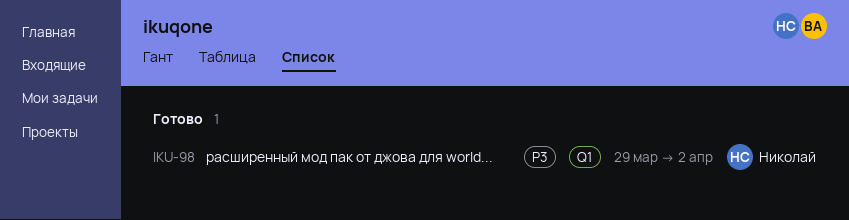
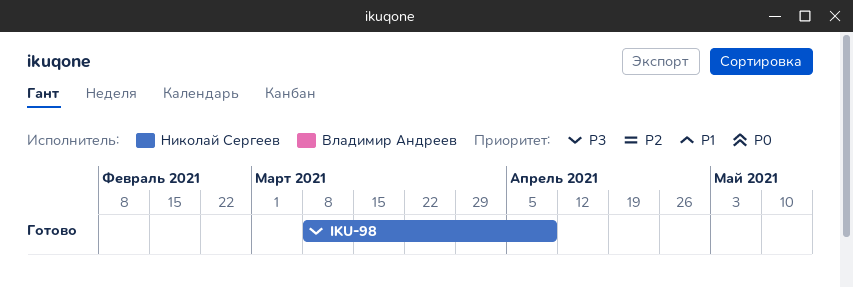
IKU-98, start: Mar 29 -> Mar 8
IKU-98, due: Apr 2 -> Apr 9

